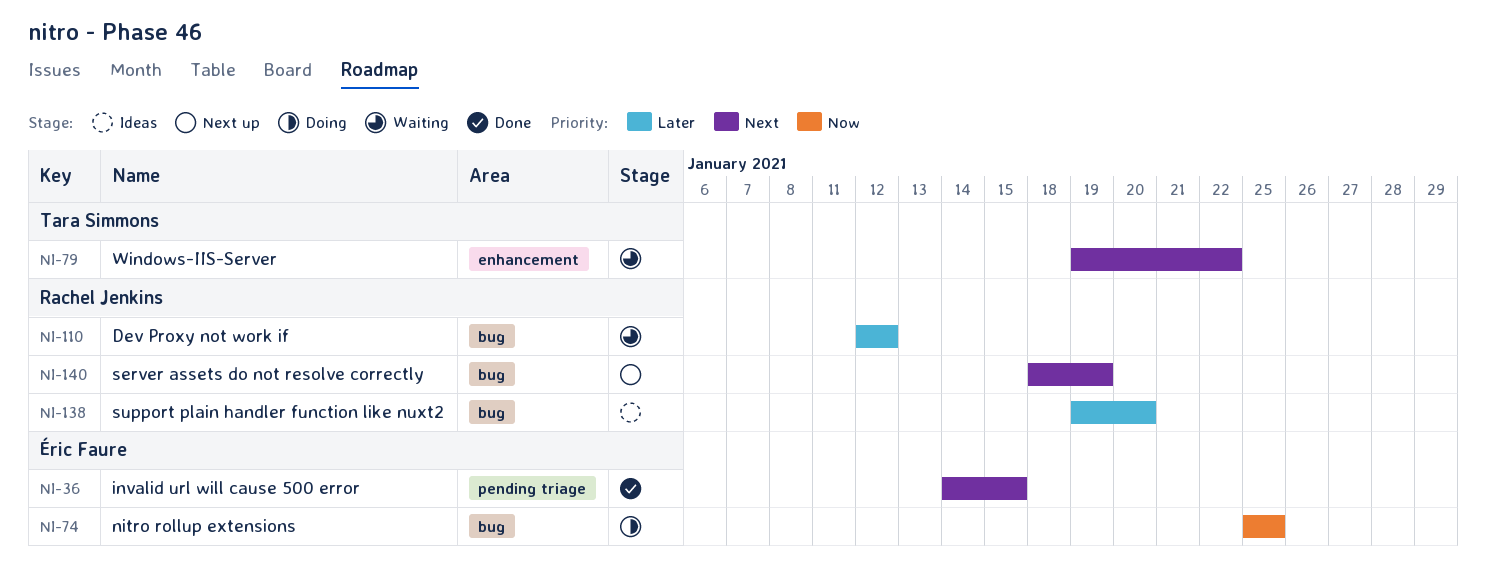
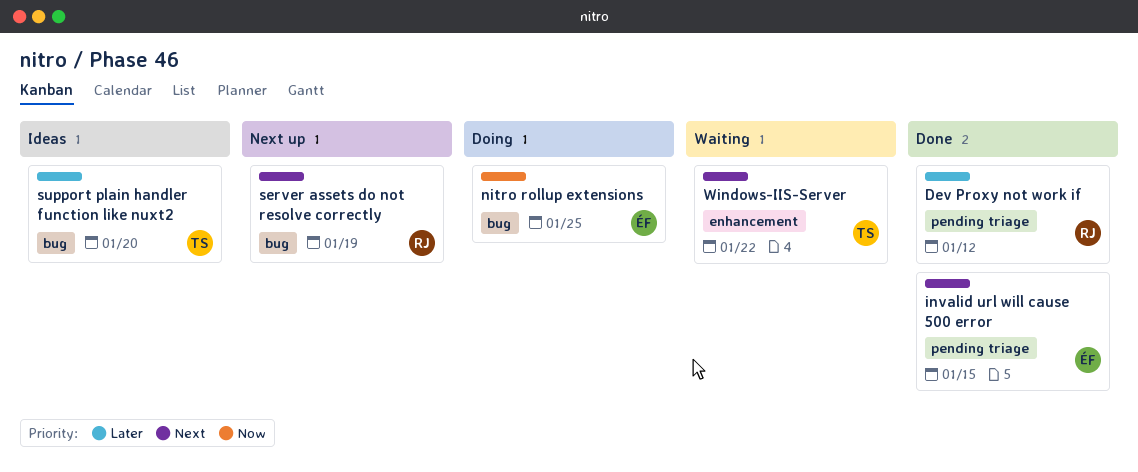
Dev Proxy not work if, status: Waiting -> Done
Dev Proxy not work if, label: bug -> pending triage
support plain handler function like nuxt2, owner: Rachel Jenkins -> Tara Simmons

